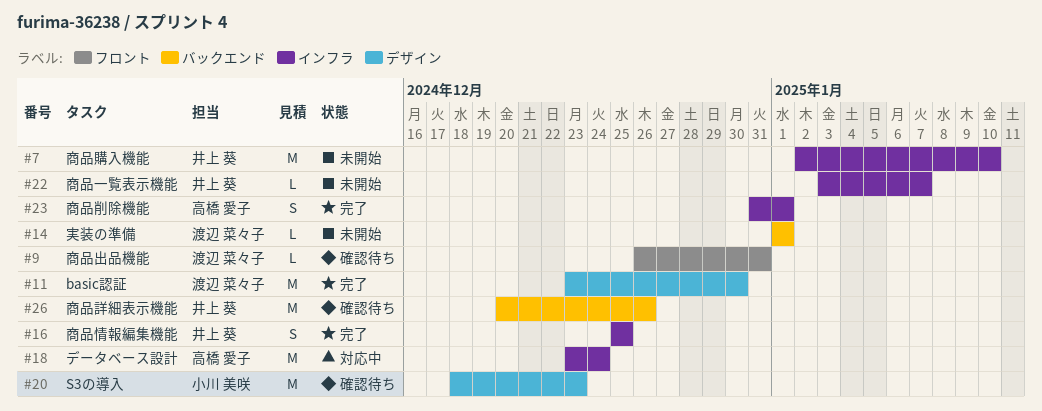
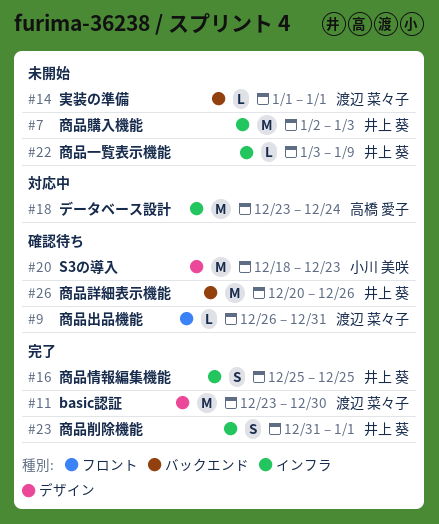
#7, due: Jan 10 -> Jan 3
#22, due: Jan 7 -> Jan 9
#23, owner: 高橋 愛子 -> 井上 葵

